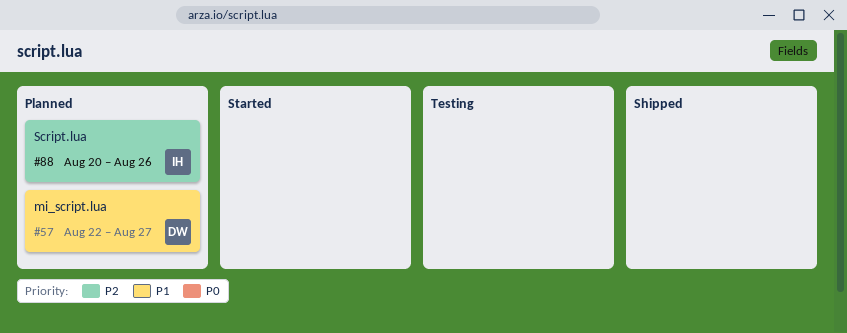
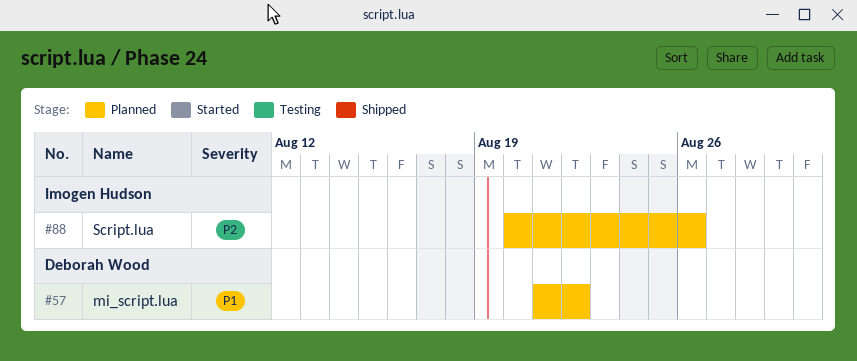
#57, start: Aug 22 -> Aug 21
#57, due: Aug 27 -> Aug 22

